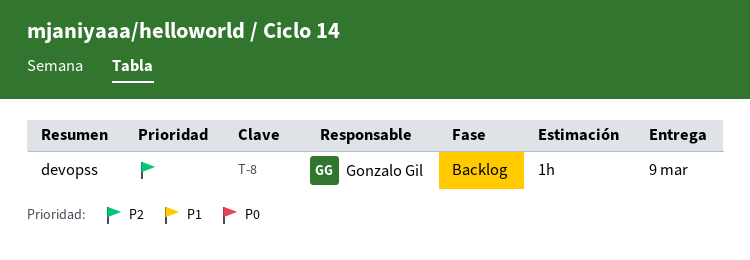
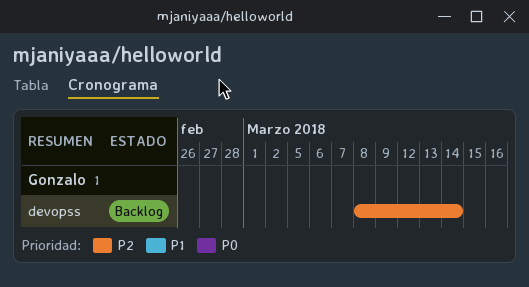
devopss, due: Mar 9 -> Mar 14

